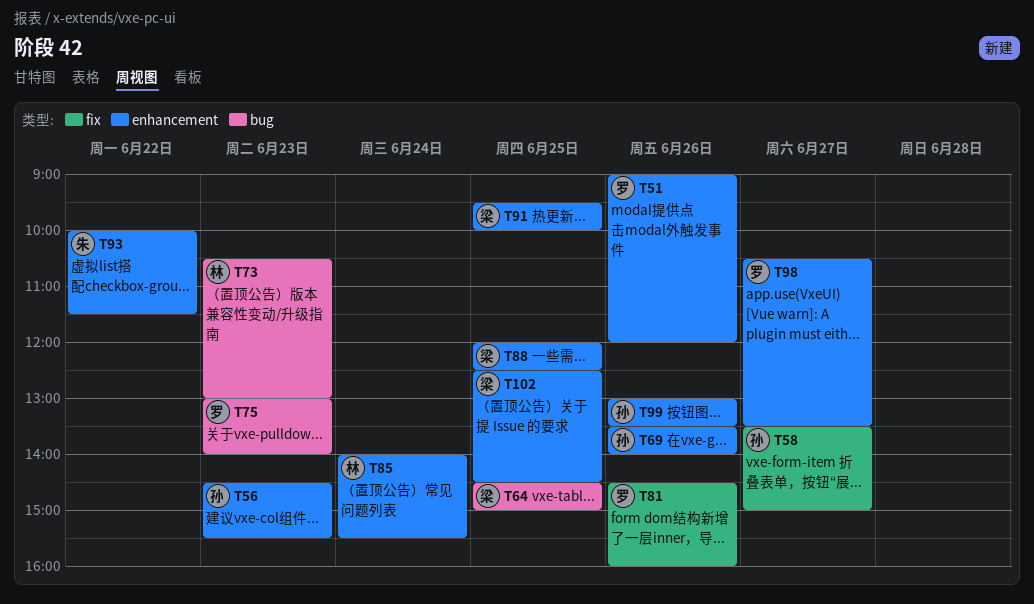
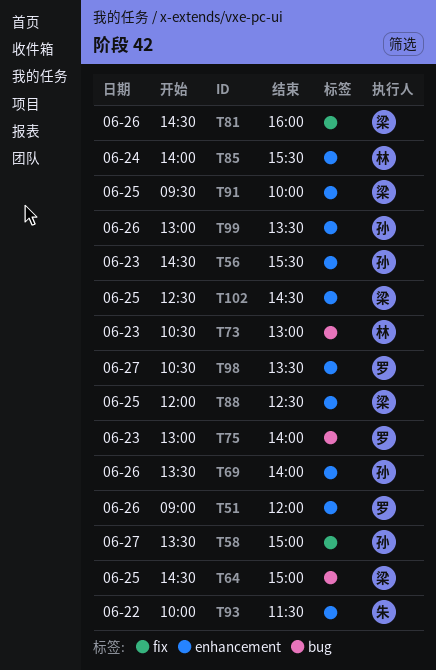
T81, owner: 罗 -> 梁

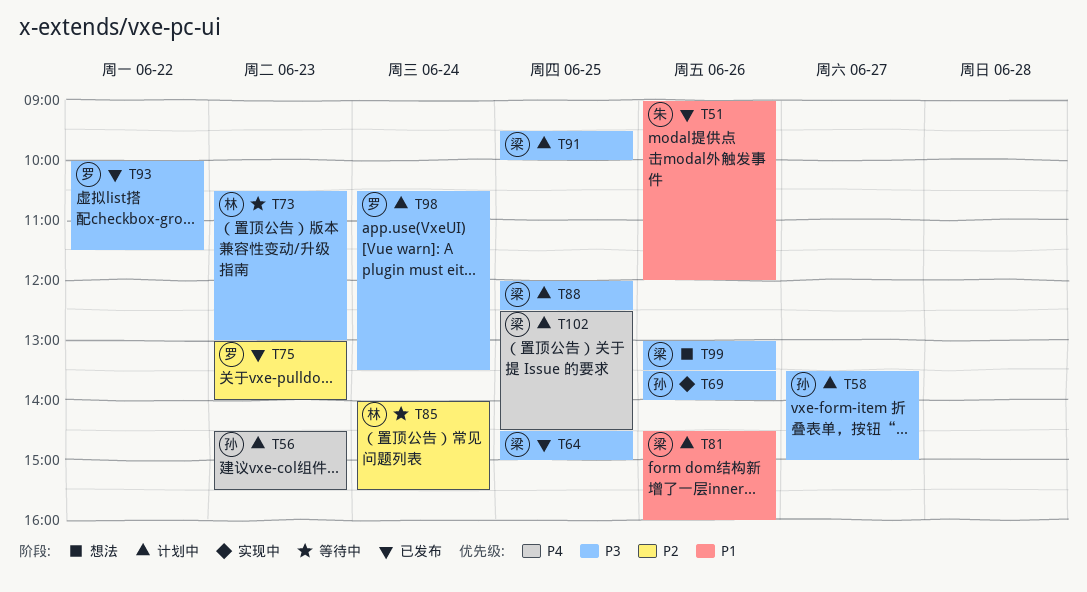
T51, owner: 罗 -> 朱
T93, owner: 朱 -> 罗
T98, day: Jun 27 -> Jun 24
T99, owner: 孙 -> 梁

